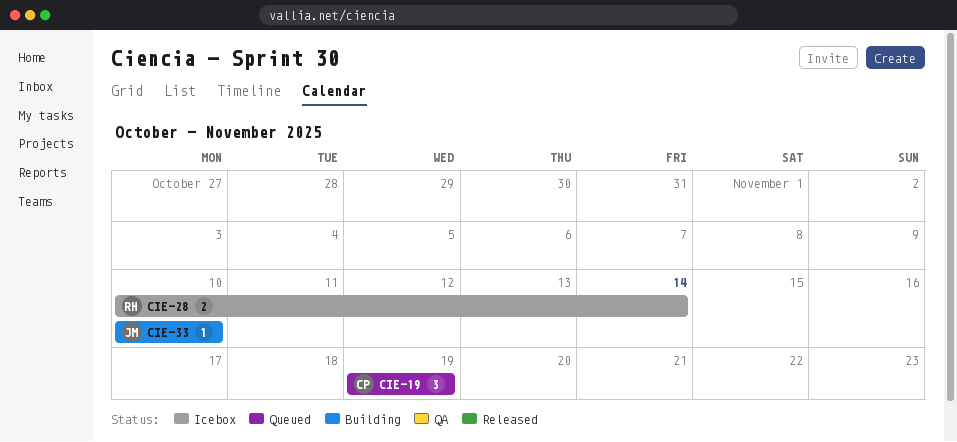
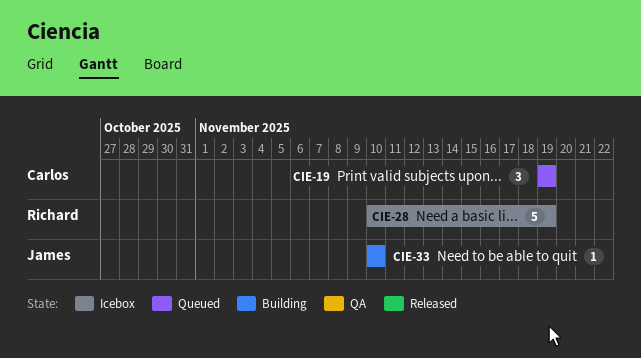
CIE-28, estimate: 2 -> 5
CIE-28, due: Nov 14 -> Nov 19

